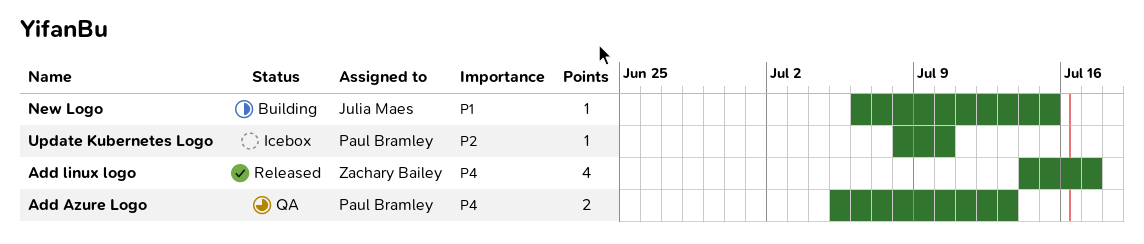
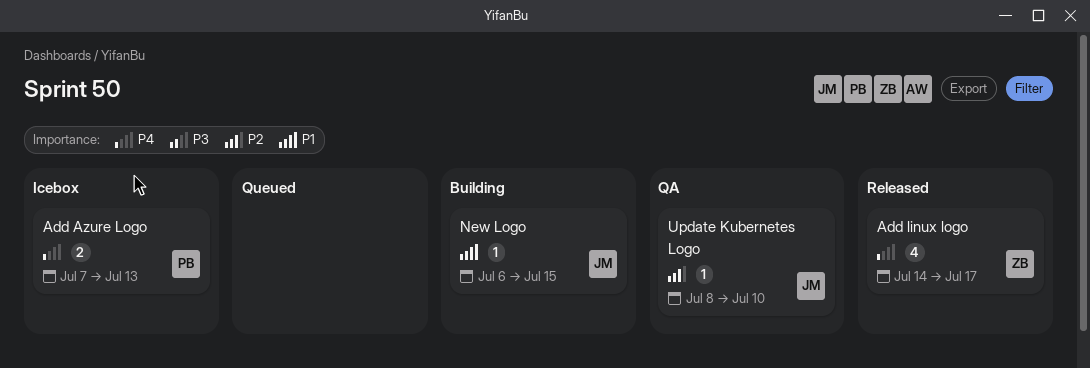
Add Azure Logo, status: QA -> Icebox
Add Azure Logo, start: Jul 5 -> Jul 7
Update Kubernetes Logo, status: Icebox -> QA
Update Kubernetes Logo, owner: Paul Bramley -> Julia Maes

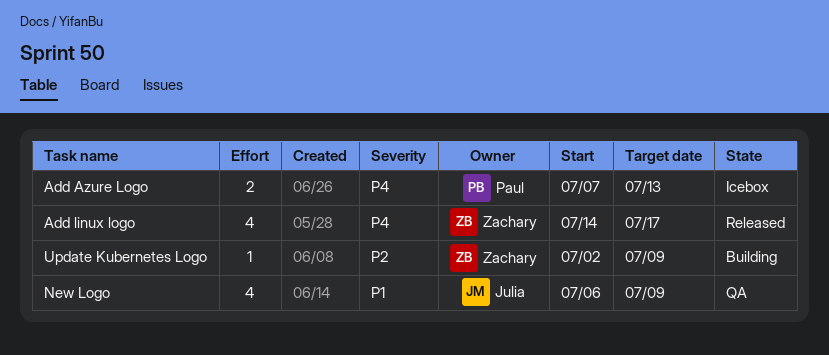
New Logo, status: Building -> QA
New Logo, estimate: 1 -> 4
New Logo, due: Jul 15 -> Jul 9
Update Kubernetes Logo, status: QA -> Building
Update Kubernetes Logo, owner: Julia -> Zachary
Update Kubernetes Logo, start: Jul 8 -> Jul 2
Update Kubernetes Logo, due: Jul 10 -> Jul 9

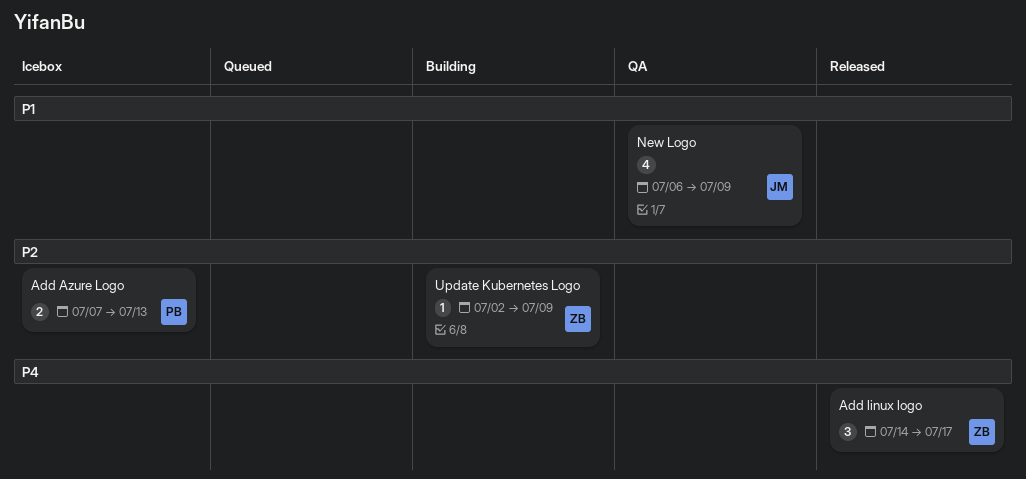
Add Azure Logo, priority: P4 -> P2
Add linux logo, estimate: 4 -> 3

